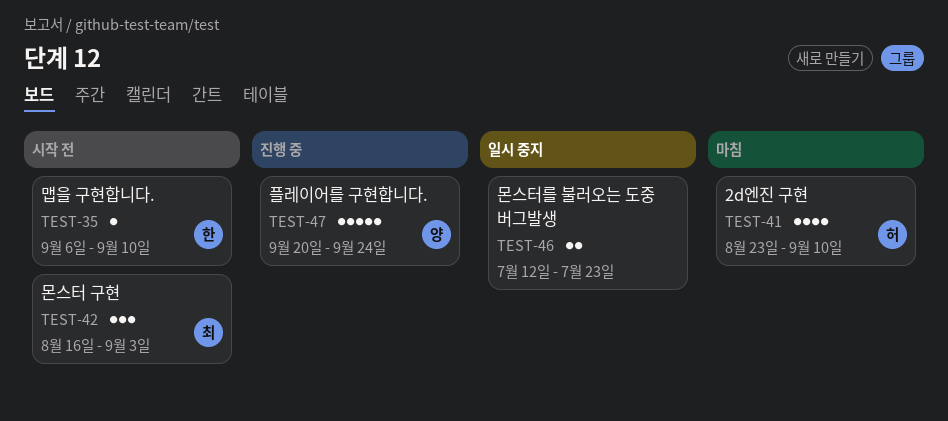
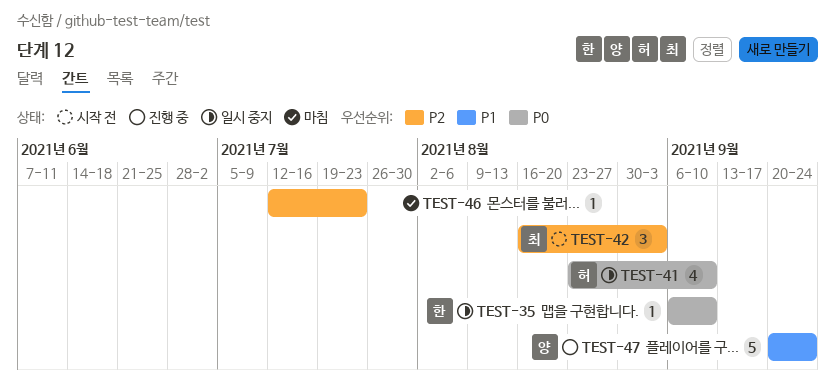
TEST-35, status: 시작 전 -> 일시 중지
TEST-41, status: 마침 -> 일시 중지
TEST-46, status: 일시 중지 -> 마침
TEST-46, estimate: 2 -> 1

